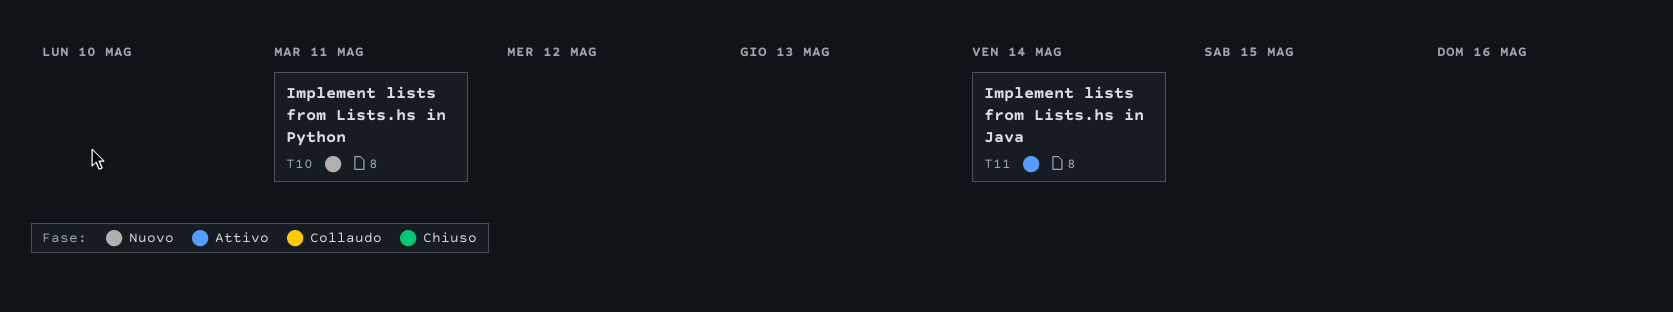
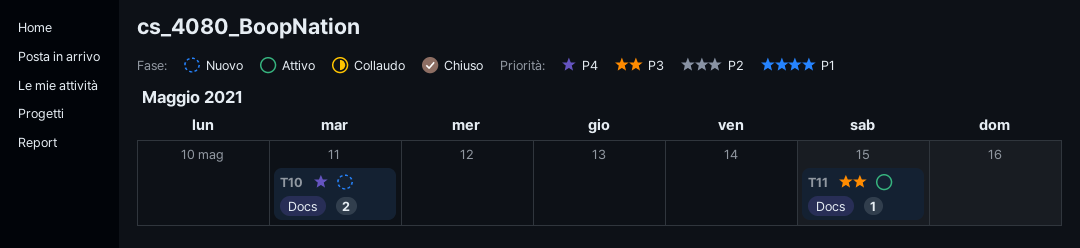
T11, due: May 14 -> May 15

